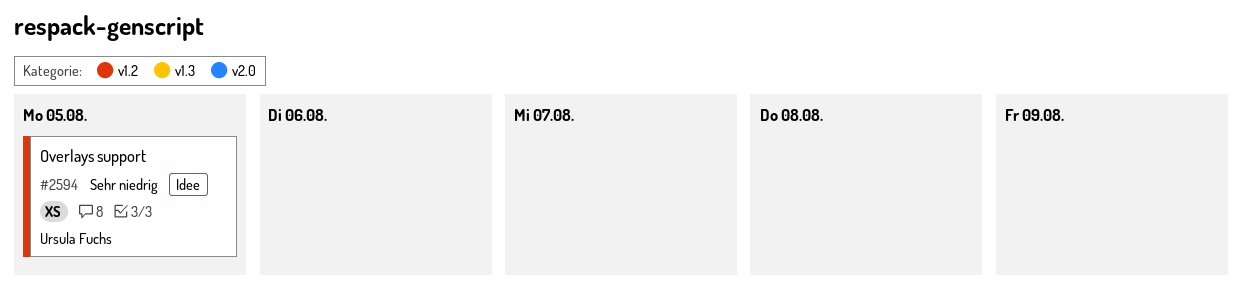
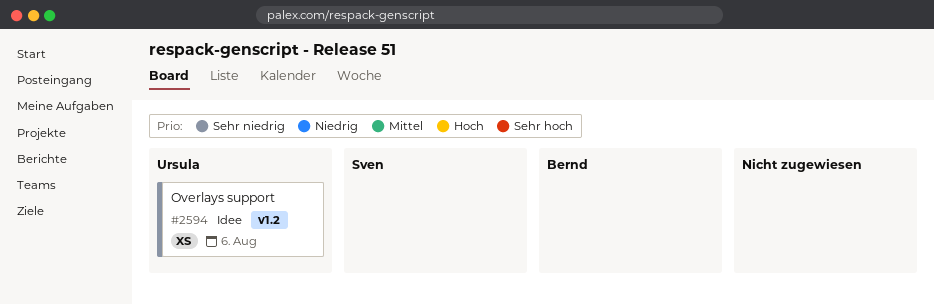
#2594, due: Aug 5 -> Aug 6

